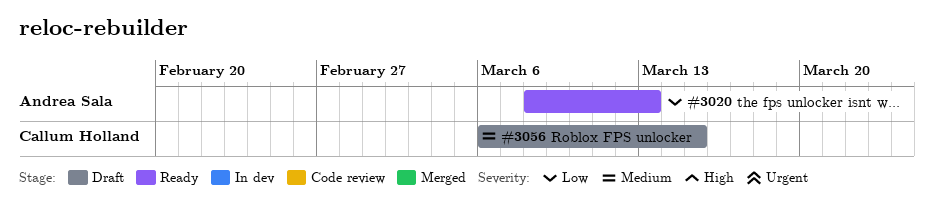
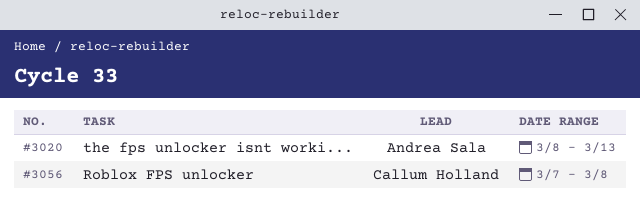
#3056, start: Mar 6 -> Mar 7
#3056, due: Mar 15 -> Mar 8

